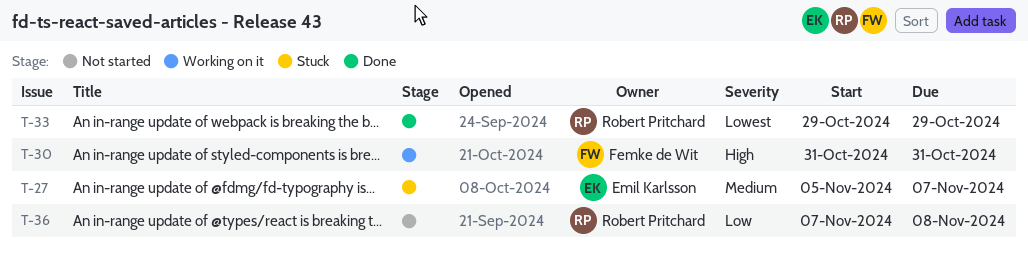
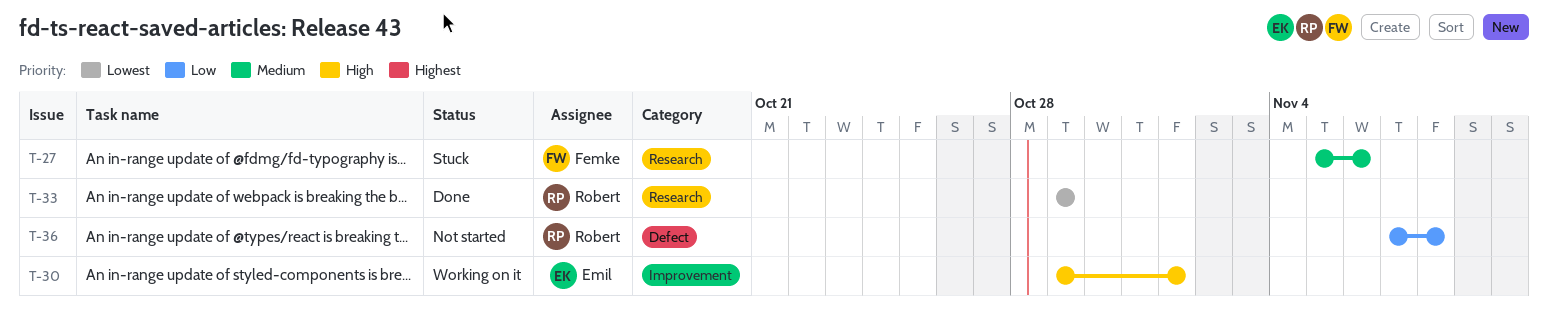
T-27, owner: Emil Karlsson -> Femke de Wit
T-27, due: Nov 7 -> Nov 6
T-30, owner: Femke de Wit -> Emil Karlsson
T-30, start: Oct 31 -> Oct 29
T-30, due: Oct 31 -> Nov 1

